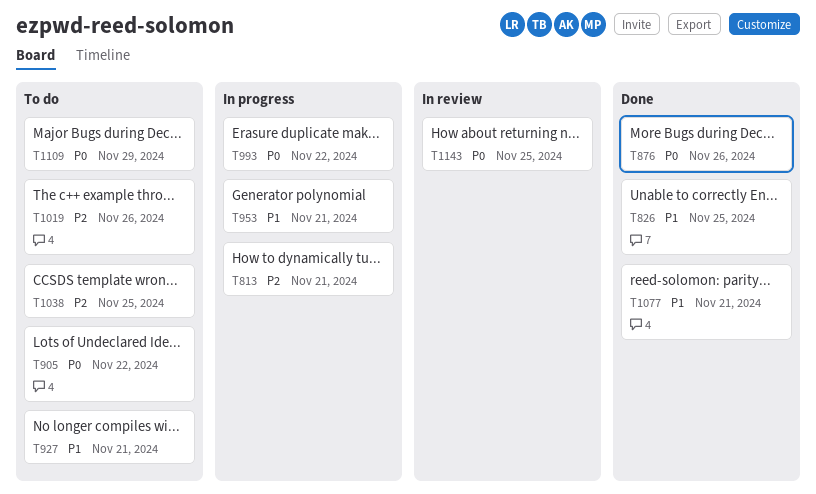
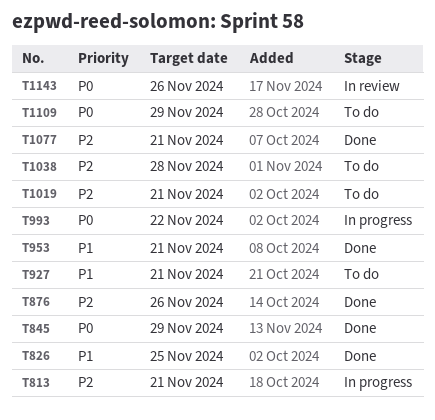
T845: none -> present
T876, priority: P0 -> P2
T905: present -> none
T953, status: In progress -> Done
T1019, due: Nov 26 -> Nov 21
T1038, due: Nov 25 -> Nov 28
T1077, priority: P1 -> P2
T1143, due: Nov 25 -> Nov 26

